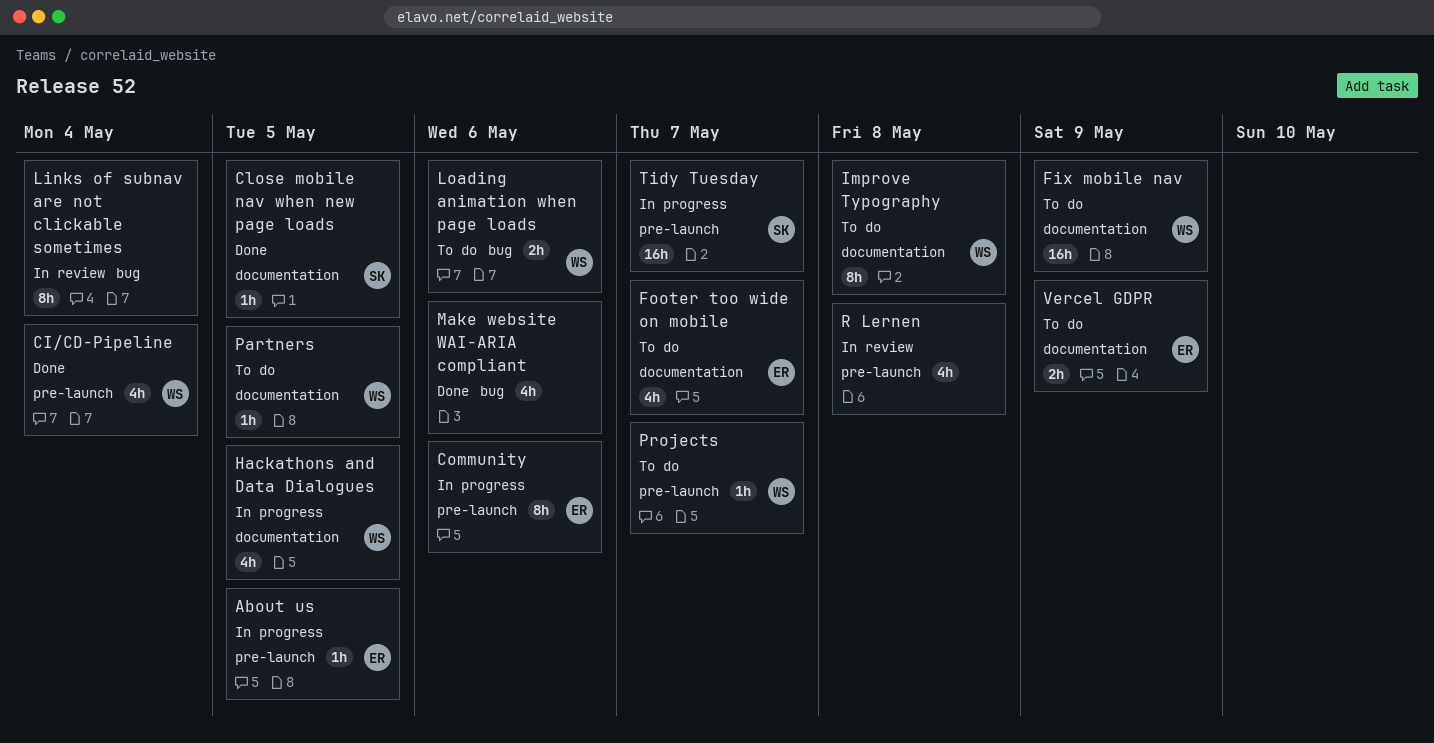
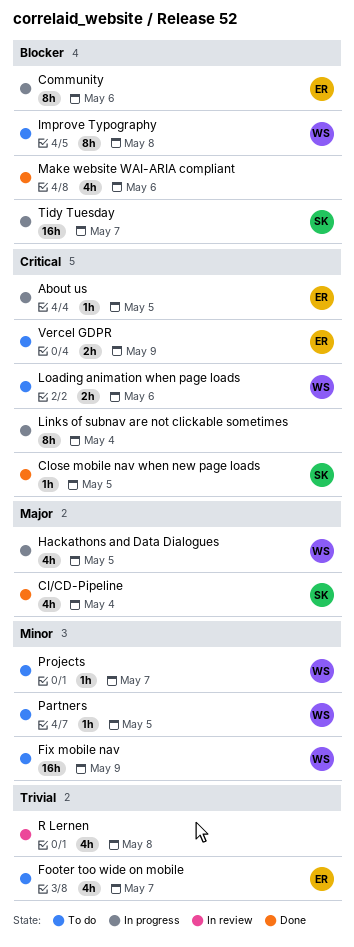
CI/CD-Pipeline, owner: WS -> SK
Links of subnav are not clickable sometimes, status: In review -> In progress

